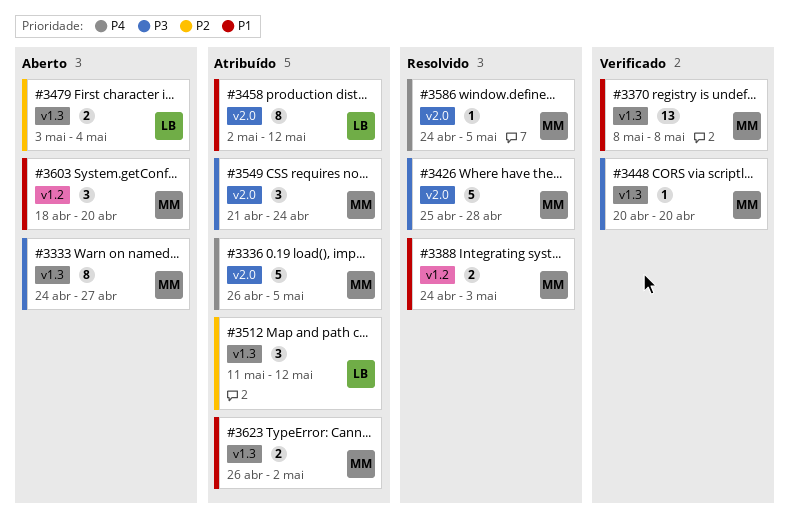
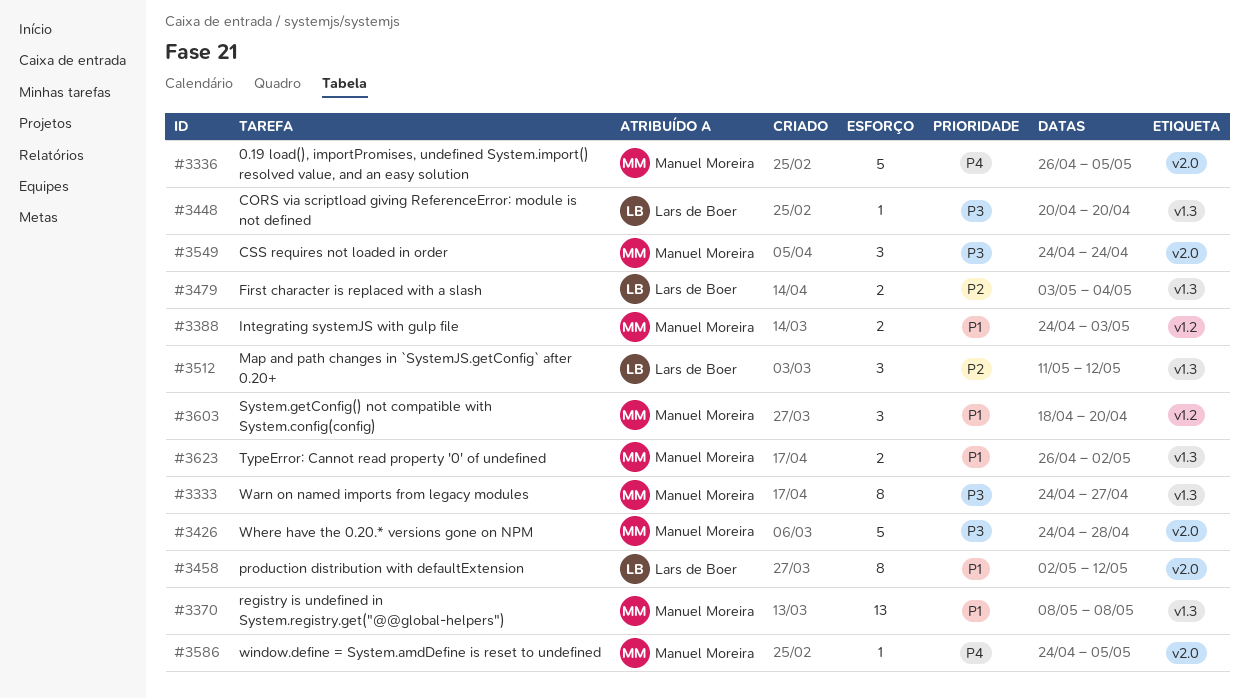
#3426, start: Apr 25 -> Apr 24
#3448, owner: Manuel Moreira -> Lars de Boer
#3549, start: Apr 21 -> Apr 24

